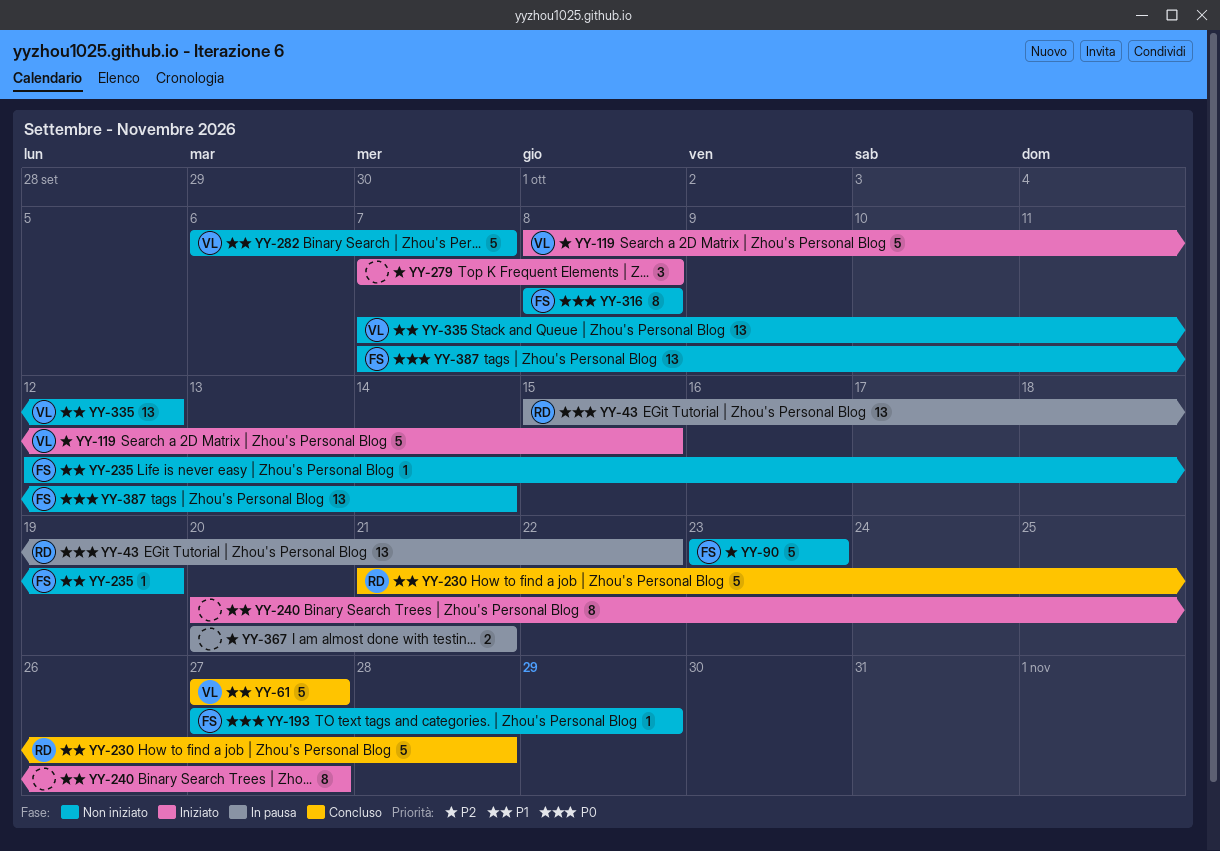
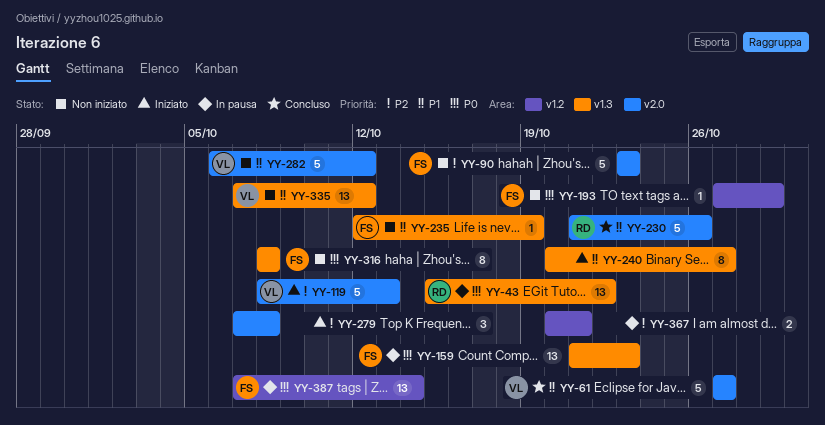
YY-119, due: Oct 15 -> Oct 13
YY-159: none -> present
YY-230, due: Oct 28 -> Oct 26
YY-282, due: Oct 7 -> Oct 12
YY-387, status: Non iniziato -> In pausa

